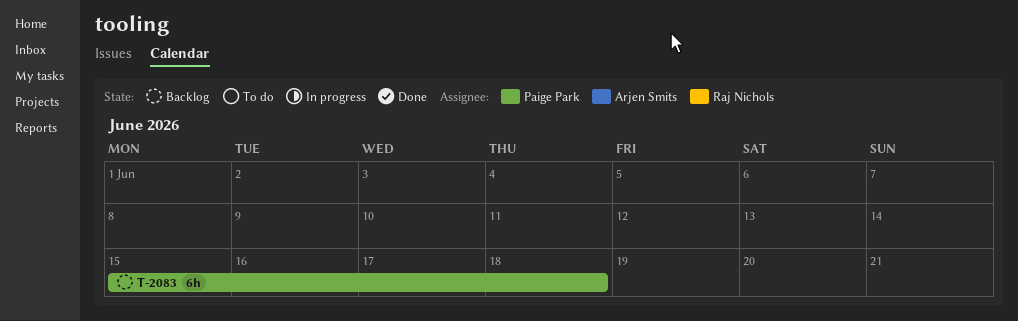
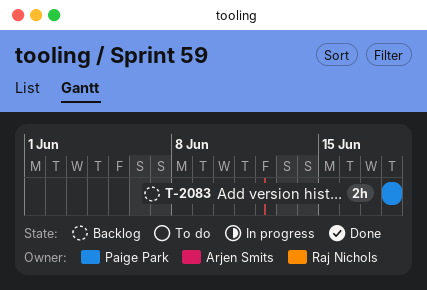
T-2083, estimate: 6h -> 2h
T-2083, start: Jun 15 -> Jun 18

